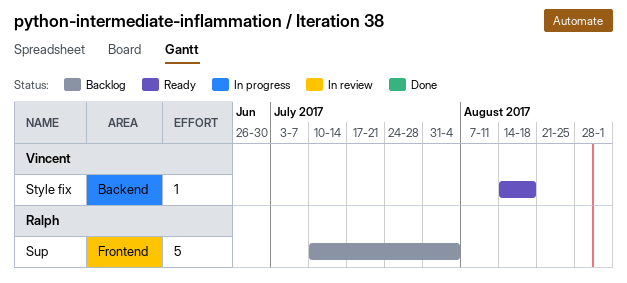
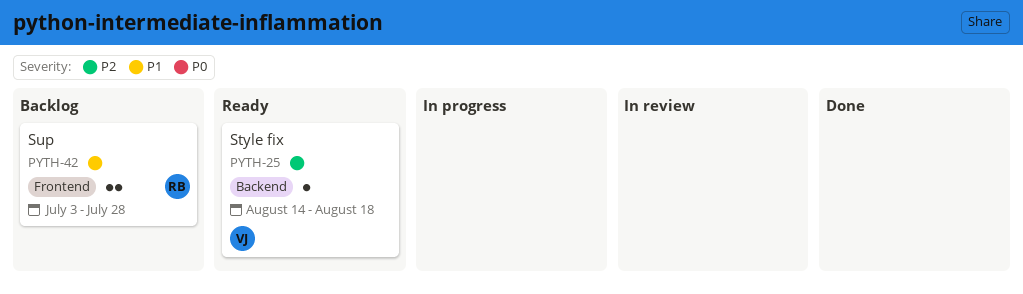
Sup, estimate: 5 -> 2
Sup, start: Jul 10 -> Jul 3
Sup, due: Aug 4 -> Jul 28

